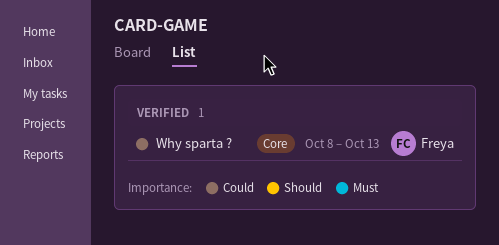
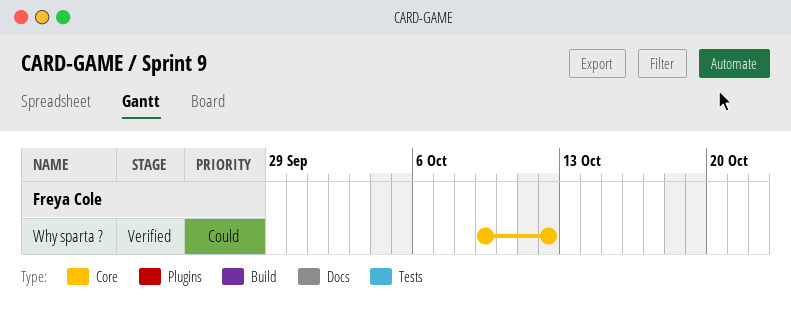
Why sparta ?, start: Oct 8 -> Oct 9
Why sparta ?, due: Oct 13 -> Oct 12

